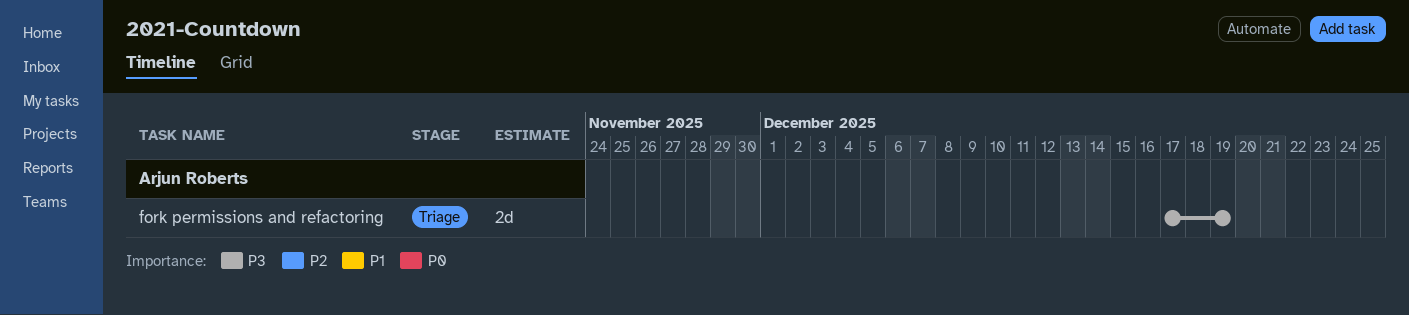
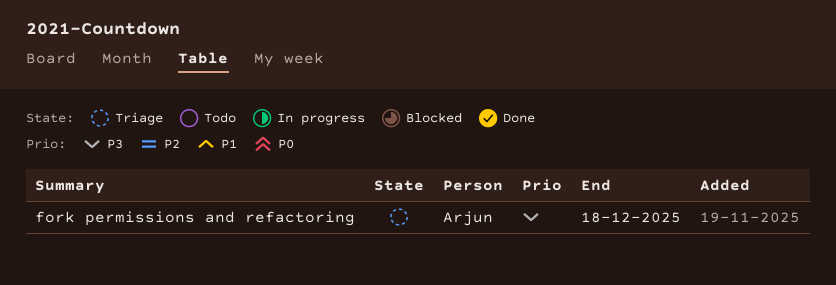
fork permissions and refactoring, due: Dec 19 -> Dec 18

